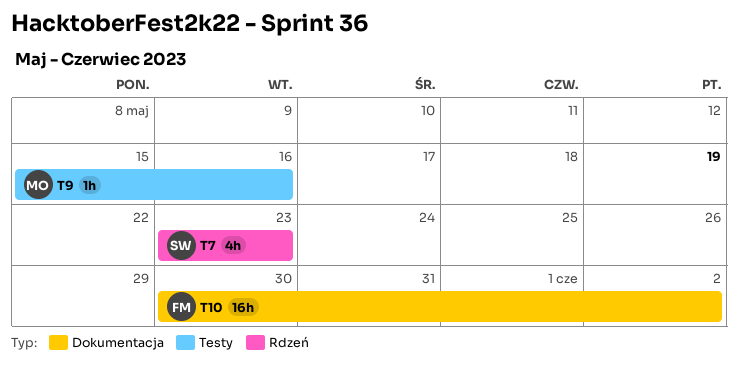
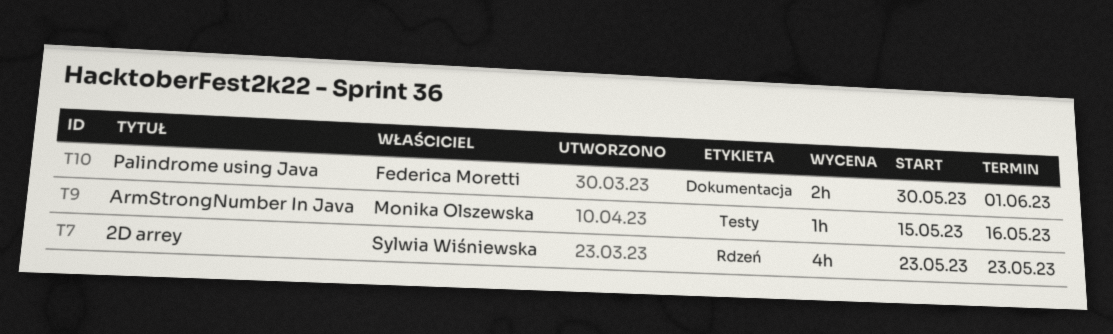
T10, estimate: 16h -> 2h
T10, due: Jun 2 -> Jun 1

